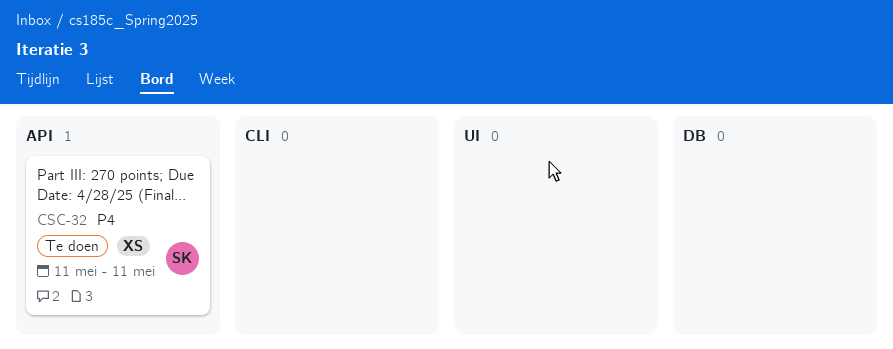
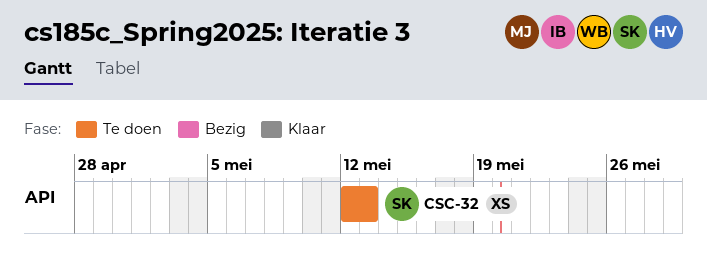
CSC-32, start: May 11 -> May 12
CSC-32, due: May 11 -> May 13

